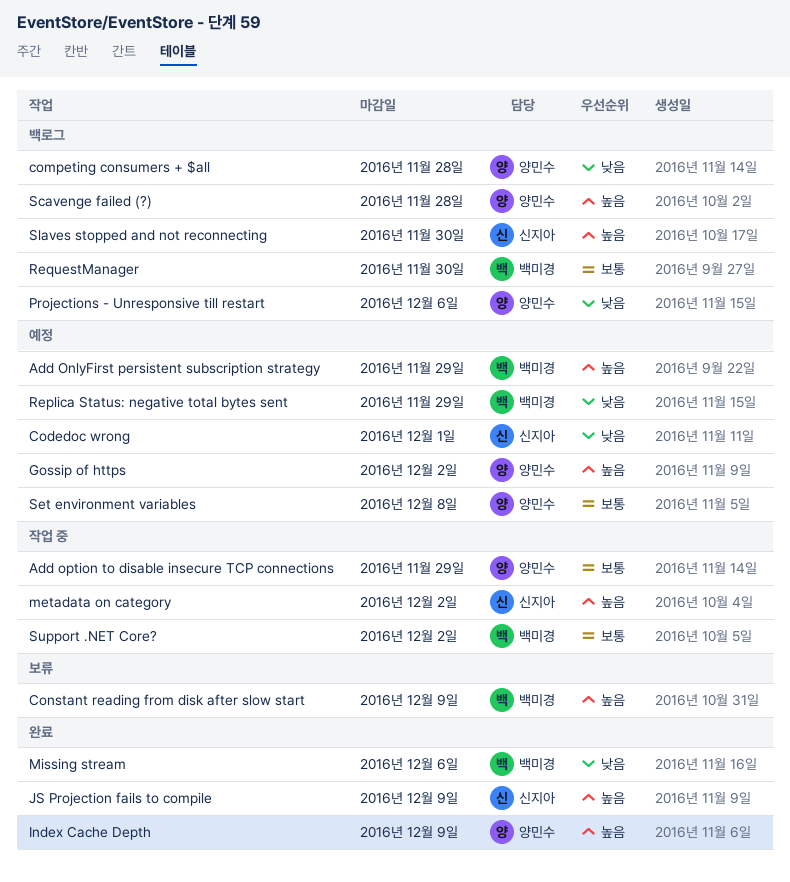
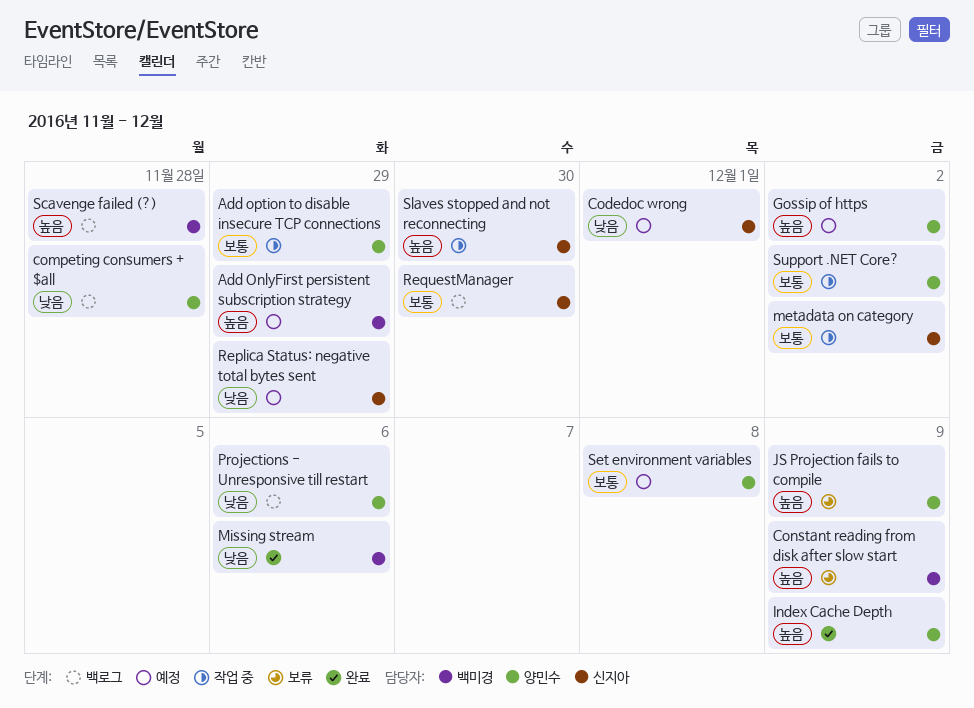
JS Projection fails to compile, status: 완료 -> 보류
JS Projection fails to compile, owner: 신지아 -> 양민수
metadata on category, priority: 높음 -> 보통
Replica Status: negative total bytes sent, owner: 백미경 -> 신지아
RequestManager, owner: 백미경 -> 신지아
Scavenge failed (?), owner: 양민수 -> 백미경
Slaves stopped and not reconnecting, status: 백로그 -> 작업 중
Support .NET Core?, owner: 백미경 -> 양민수

